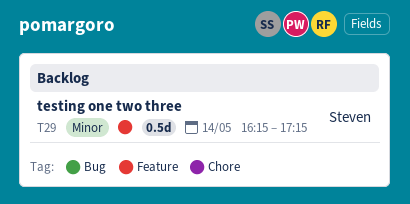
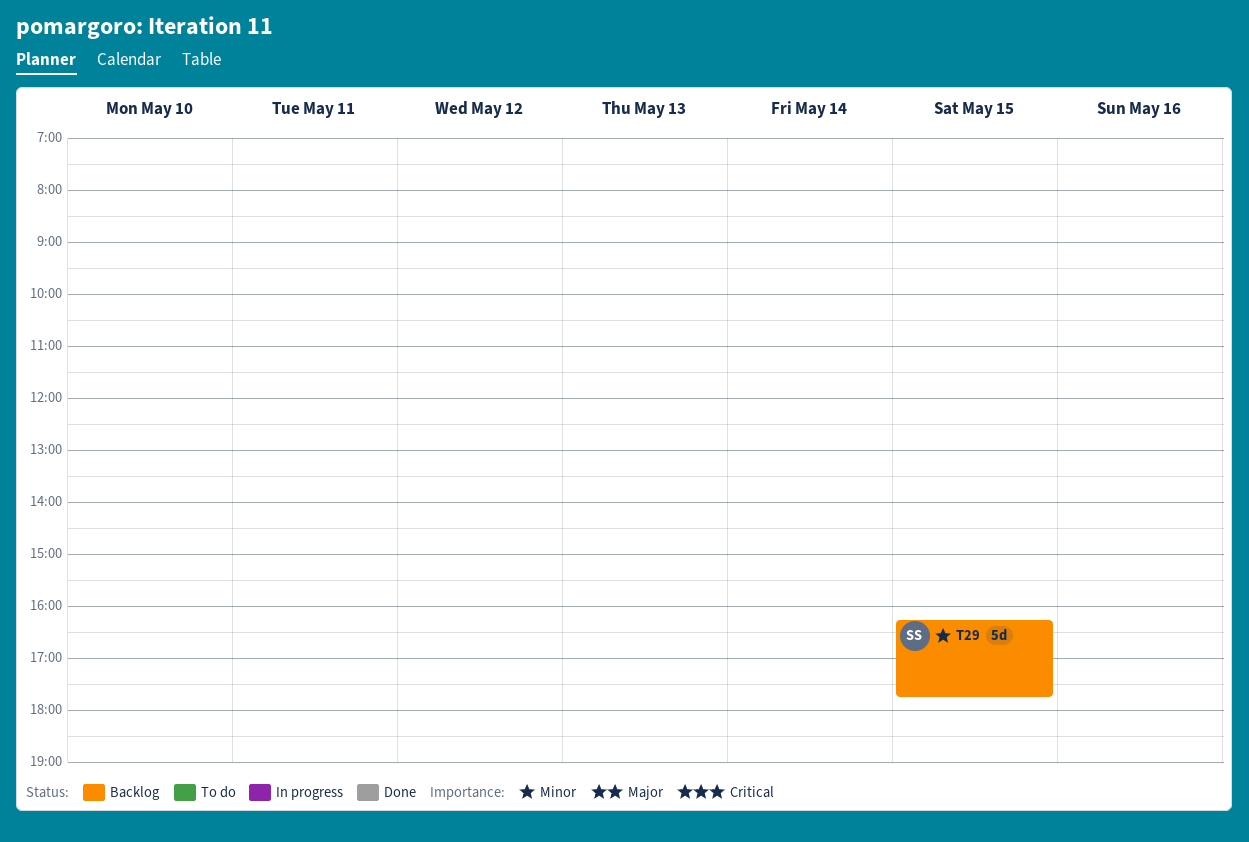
T29, estimate: 0.5d -> 5d
T29, day: May 14 -> May 15
T29, ends: 17:15 -> 17:45

